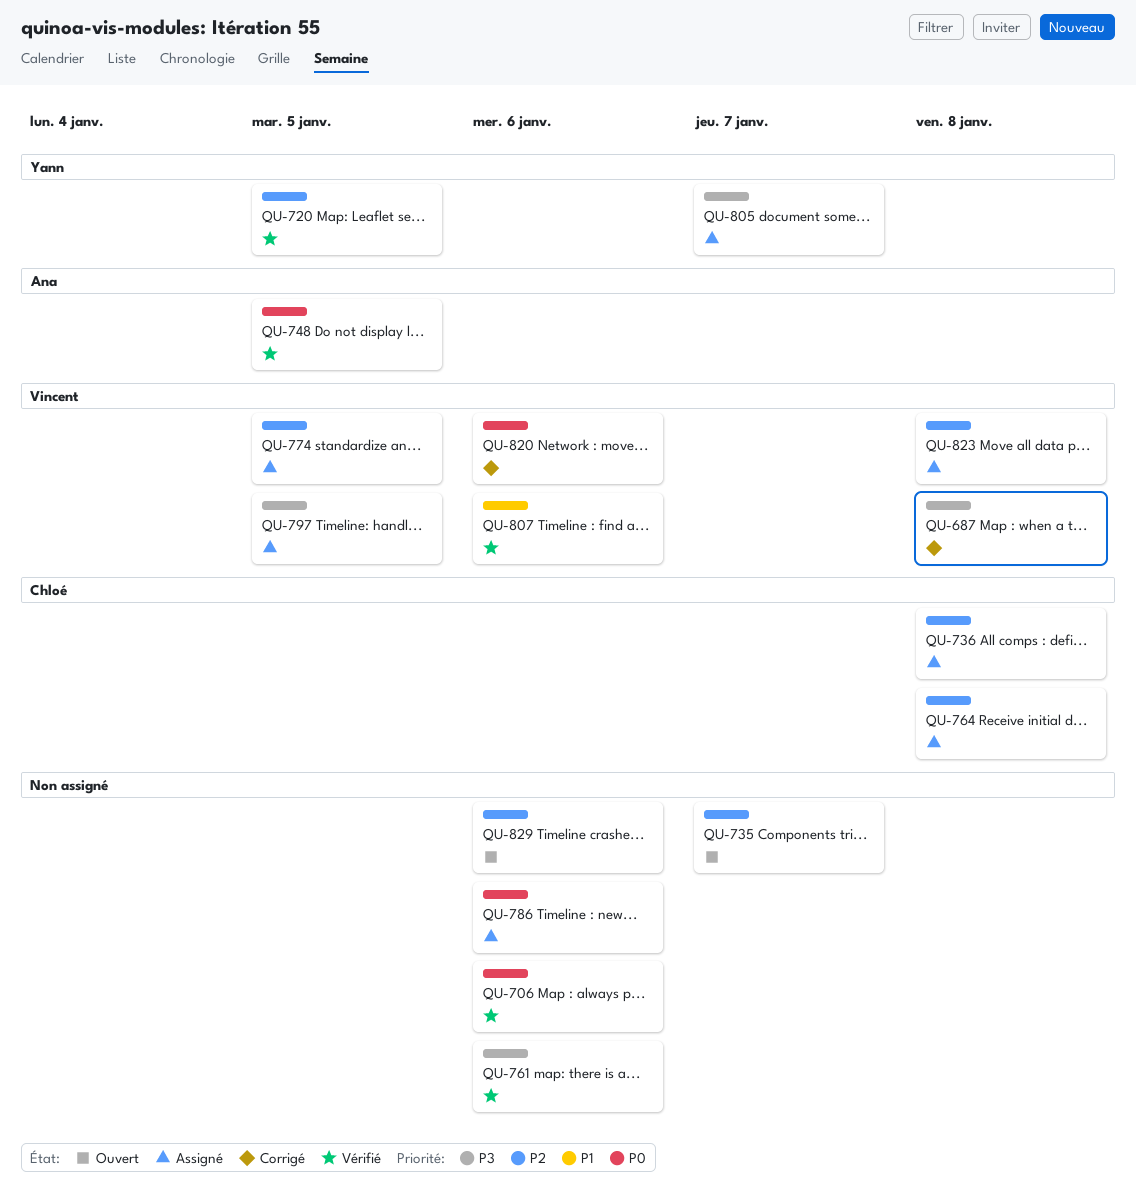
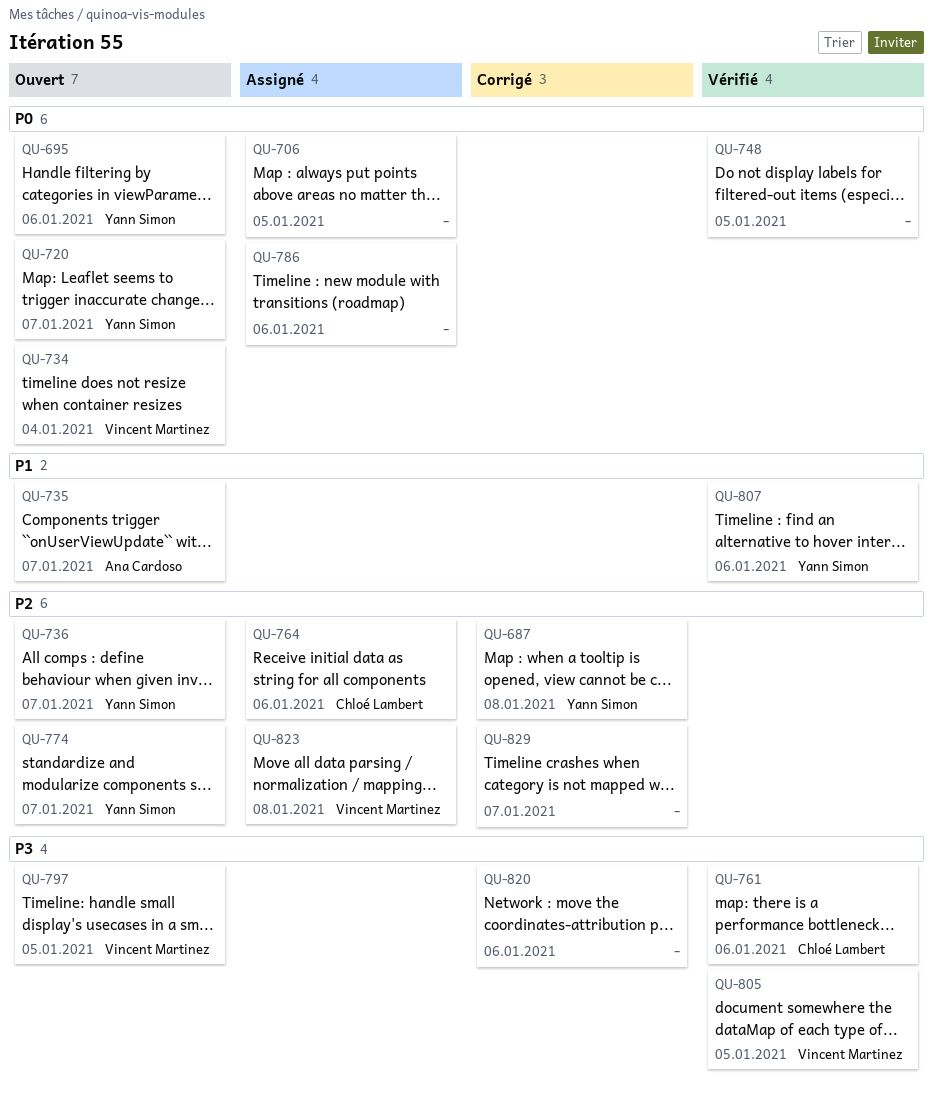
QU-687, owner: Vincent Martinez -> Yann Simon
QU-687, priority: P3 -> P2
QU-695: none -> present
QU-706, status: Vérifié -> Assigné
QU-706, due: Jan 6 -> Jan 5
QU-720, status: Vérifié -> Ouvert
QU-720, priority: P2 -> P0
QU-720, due: Jan 5 -> Jan 7
QU-734: none -> present
QU-735, owner: none -> Ana Cardoso
QU-735, priority: P2 -> P1
QU-736, status: Assigné -> Ouvert
QU-736, owner: Chloé Lambert -> Yann Simon
QU-736, due: Jan 8 -> Jan 7
QU-748, owner: Ana Cardoso -> none
QU-761, owner: none -> Chloé Lambert
QU-764, due: Jan 8 -> Jan 6
QU-774, status: Assigné -> Ouvert
QU-774, owner: Vincent Martinez -> Yann Simon
QU-774, due: Jan 5 -> Jan 7
QU-797, status: Assigné -> Ouvert
QU-805, status: Assigné -> Vérifié
QU-805, owner: Yann Simon -> Vincent Martinez
QU-805, due: Jan 7 -> Jan 5
QU-807, owner: Vincent Martinez -> Yann Simon
QU-820, owner: Vincent Martinez -> none
QU-820, priority: P0 -> P3
QU-829, status: Ouvert -> Corrigé
QU-829, due: Jan 6 -> Jan 7

